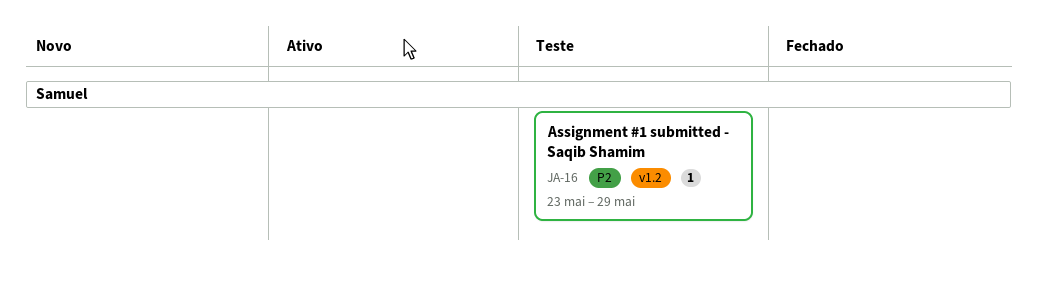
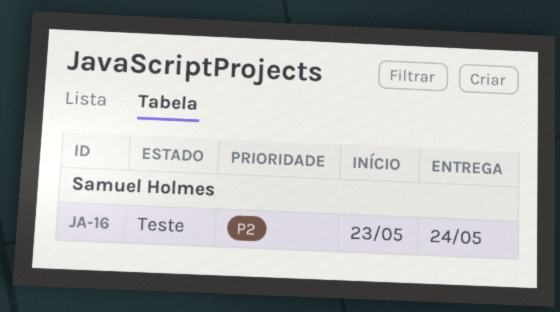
JA-16, due: May 29 -> May 24

